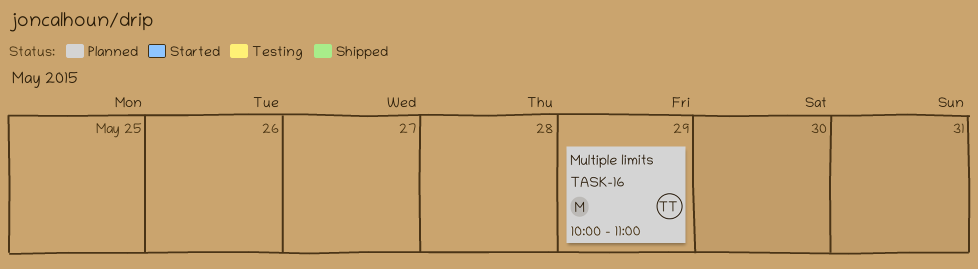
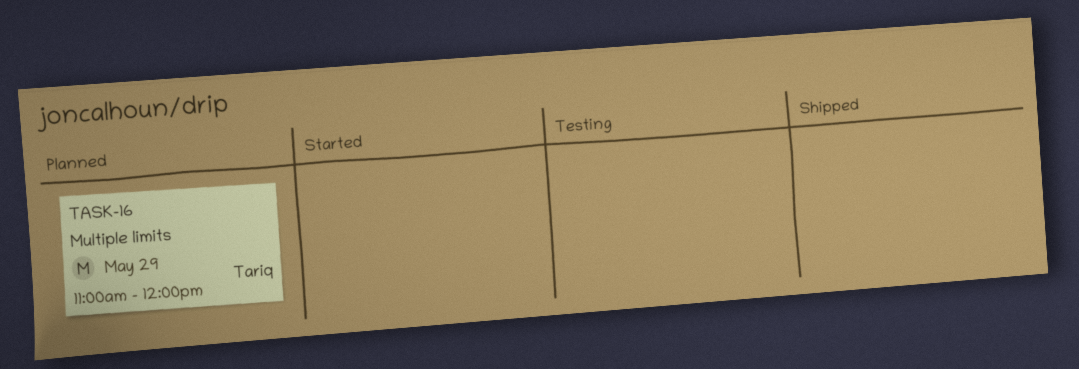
TASK-16, begins: 10:00 -> 11:00
TASK-16, ends: 11:00 -> 12:00

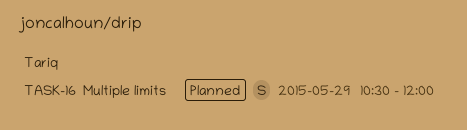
TASK-16, estimate: M -> S
TASK-16, begins: 11:00 -> 10:30

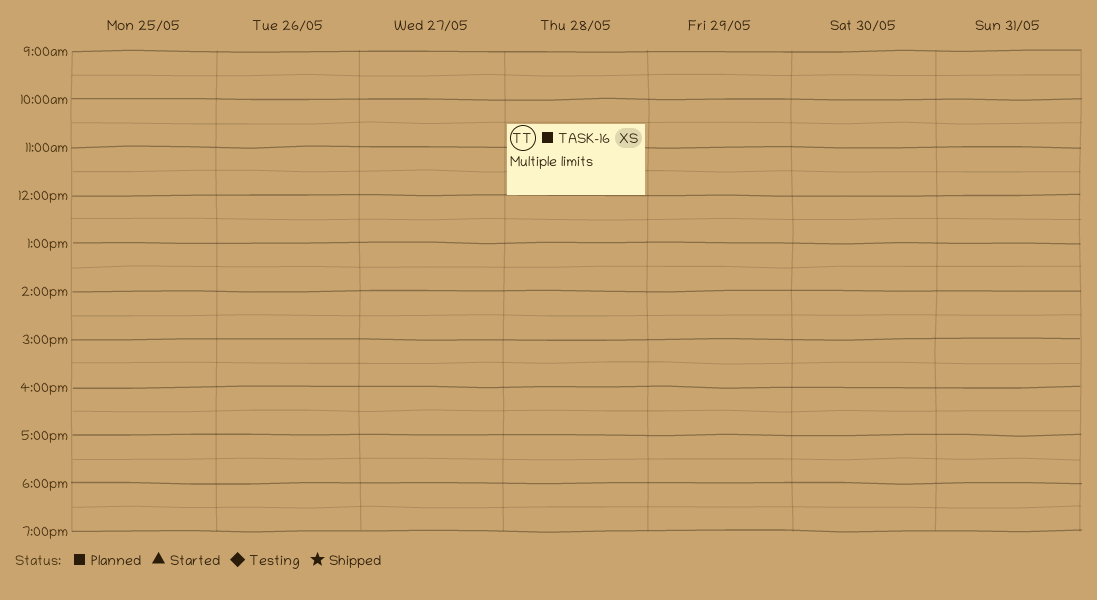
TASK-16, estimate: S -> XS
TASK-16, day: May 29 -> May 28

